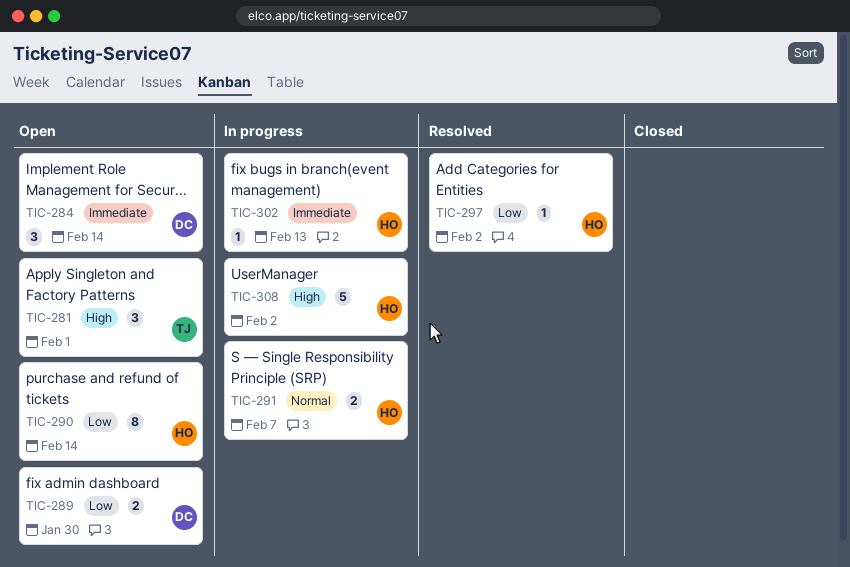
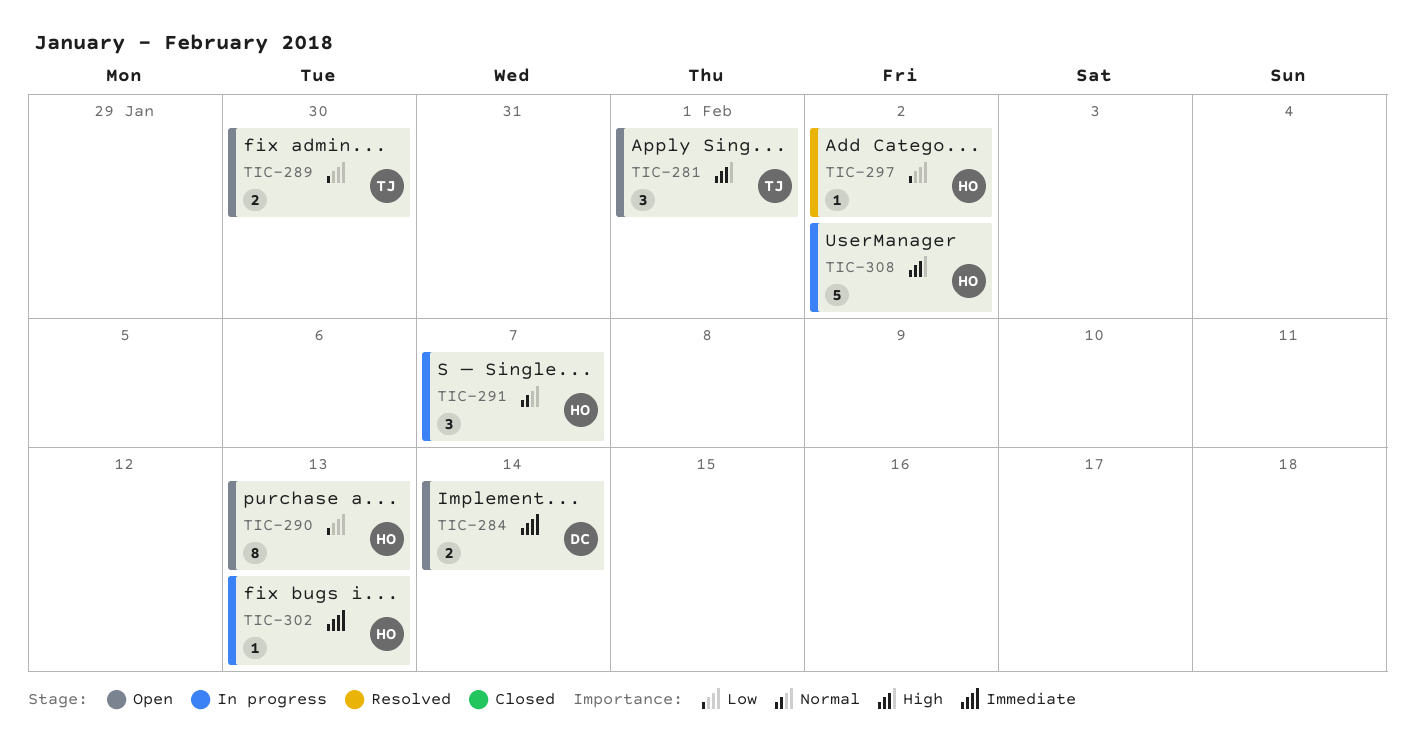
TIC-284, estimate: 3 -> 2
TIC-289, owner: DC -> TJ
TIC-290, due: Feb 14 -> Feb 13
TIC-291, estimate: 2 -> 3

